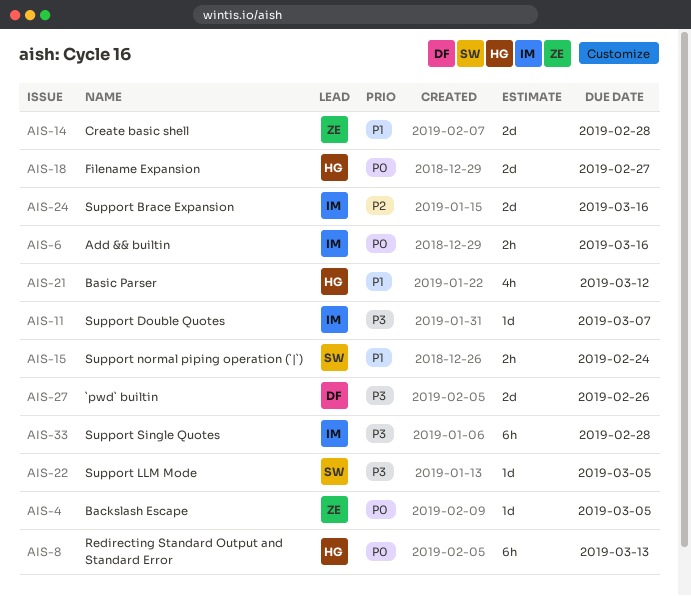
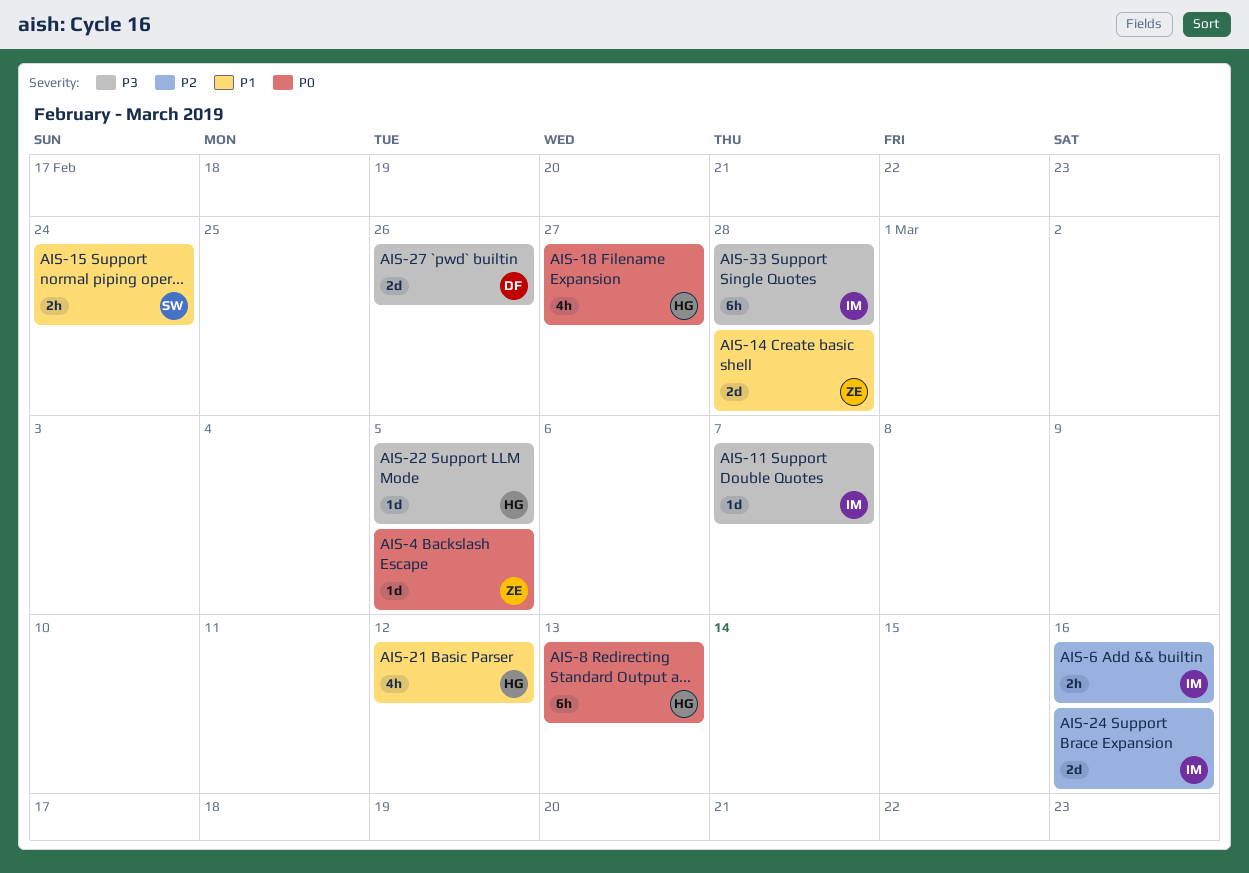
AIS-6, priority: P0 -> P2
AIS-18, estimate: 2d -> 4h
AIS-22, owner: SW -> HG

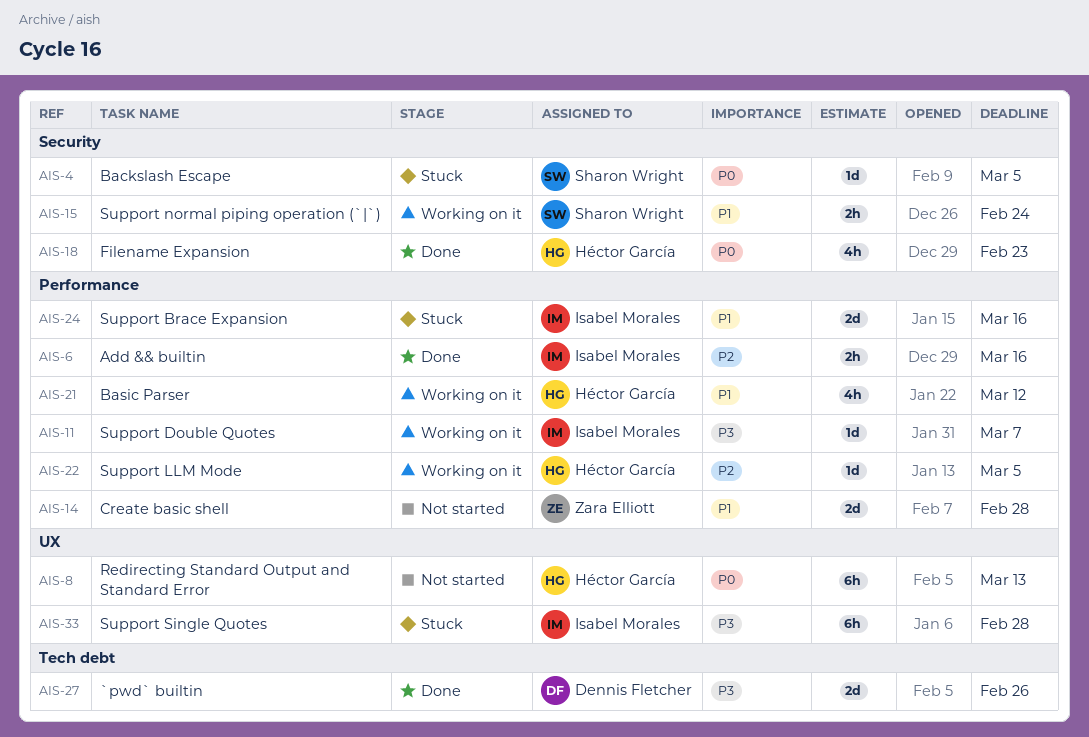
AIS-4, owner: Zara Elliott -> Sharon Wright
AIS-18, due: Feb 27 -> Feb 23
AIS-22, priority: P3 -> P2
AIS-24, priority: P2 -> P1

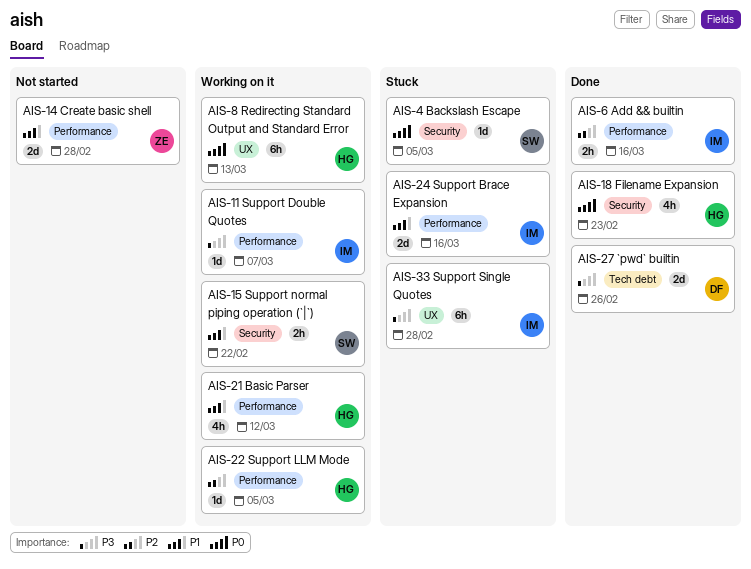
AIS-8, status: Not started -> Working on it
AIS-15, due: Feb 24 -> Feb 22

